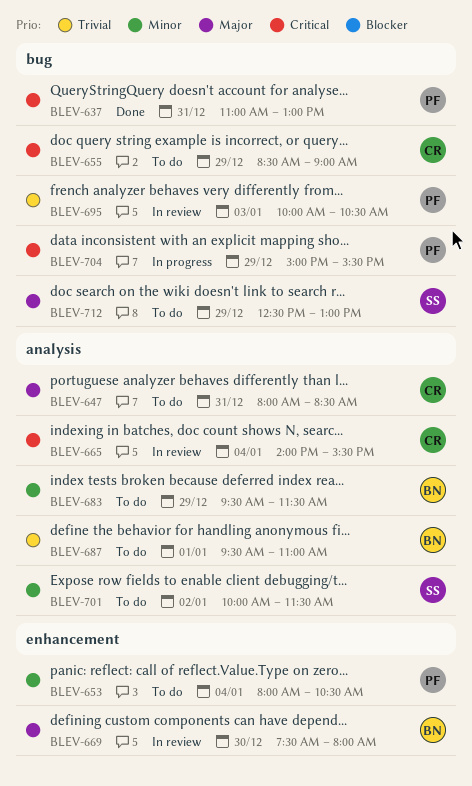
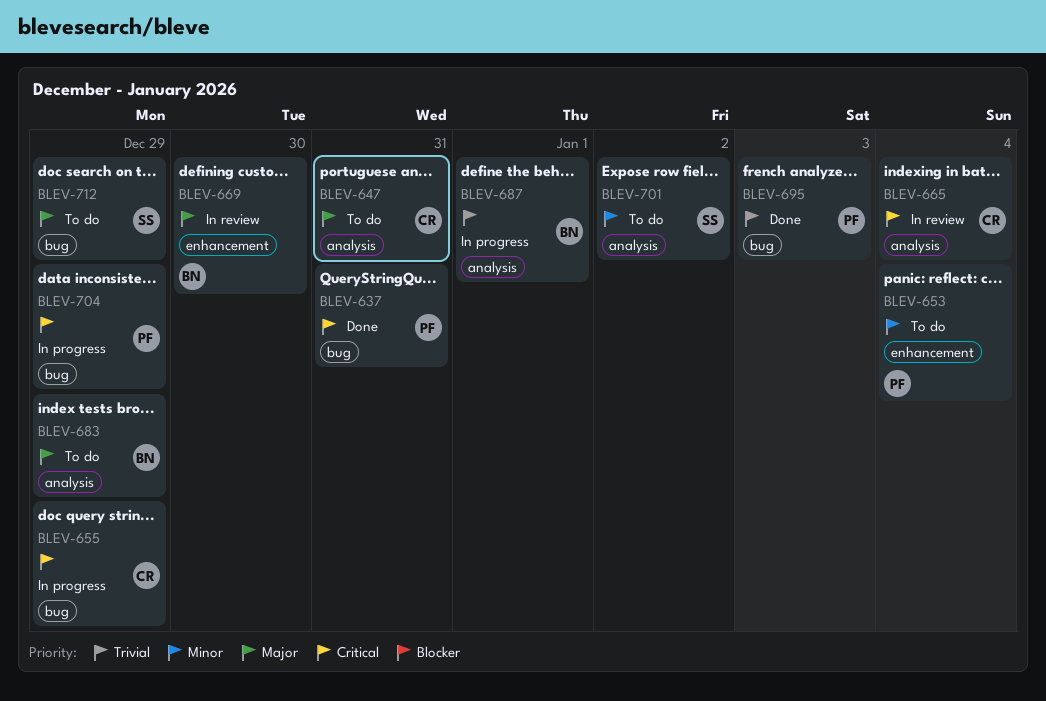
BLEV-655, status: To do -> In progress
BLEV-683, priority: Minor -> Major
BLEV-687, status: To do -> In progress
BLEV-695, status: In review -> Done

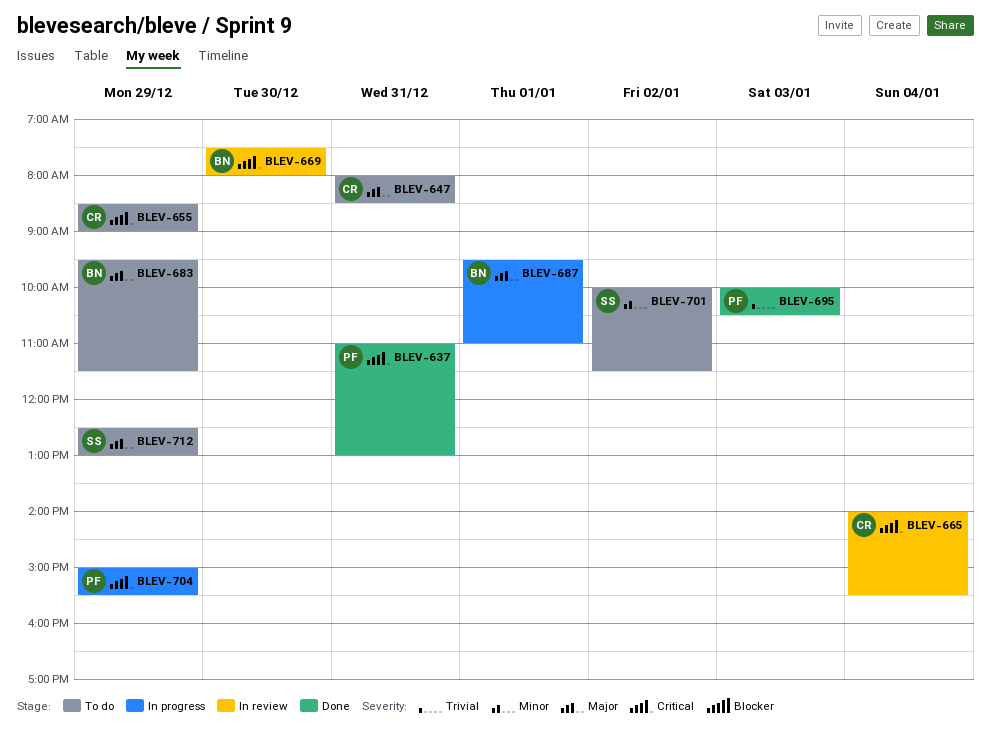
BLEV-653: present -> none
BLEV-655, status: In progress -> To do
BLEV-669, priority: Major -> Critical
BLEV-687, priority: Trivial -> Major

